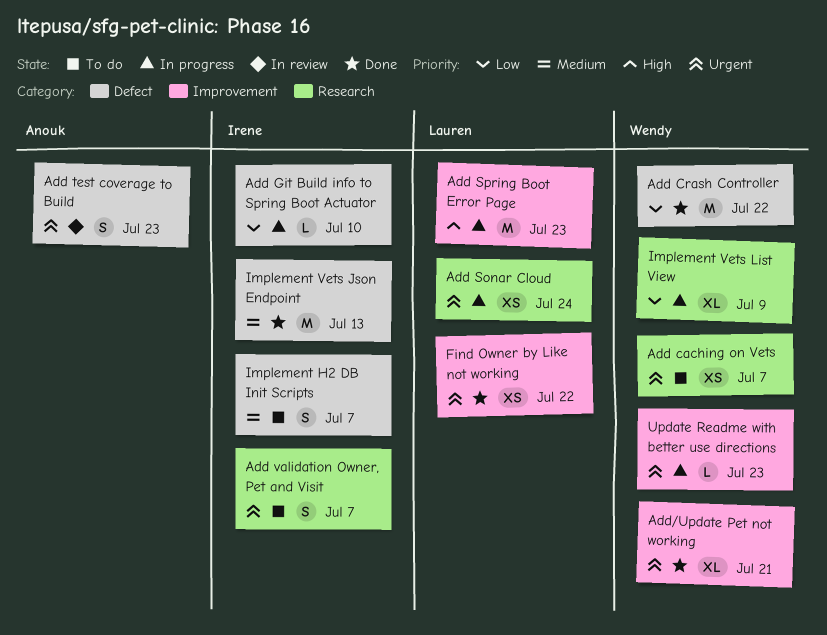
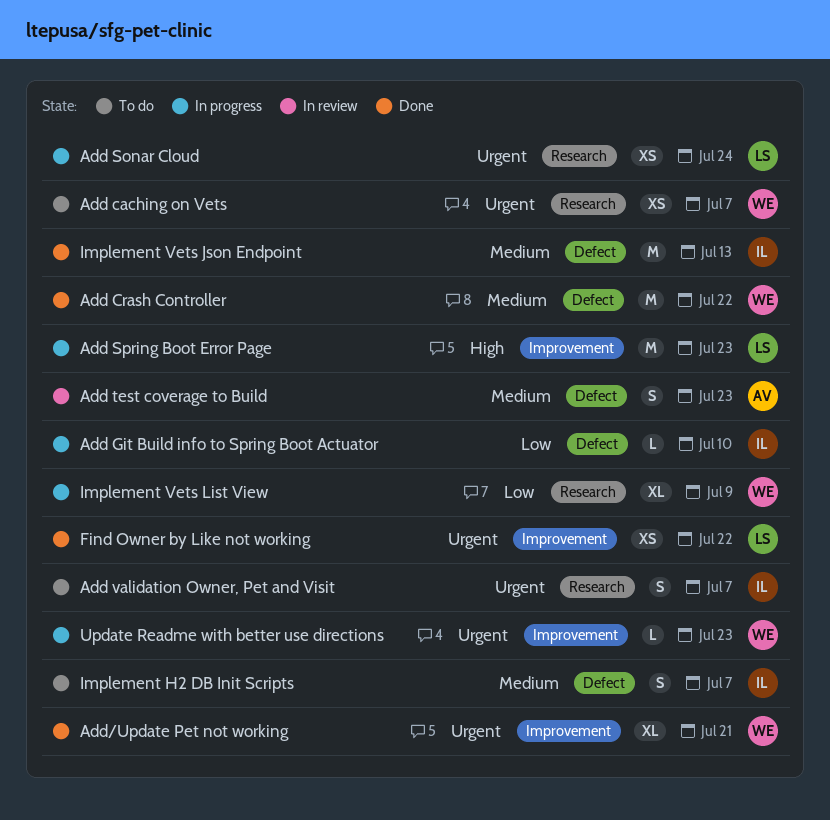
Add Crash Controller, priority: Low -> Medium
Add test coverage to Build, priority: Urgent -> Medium

